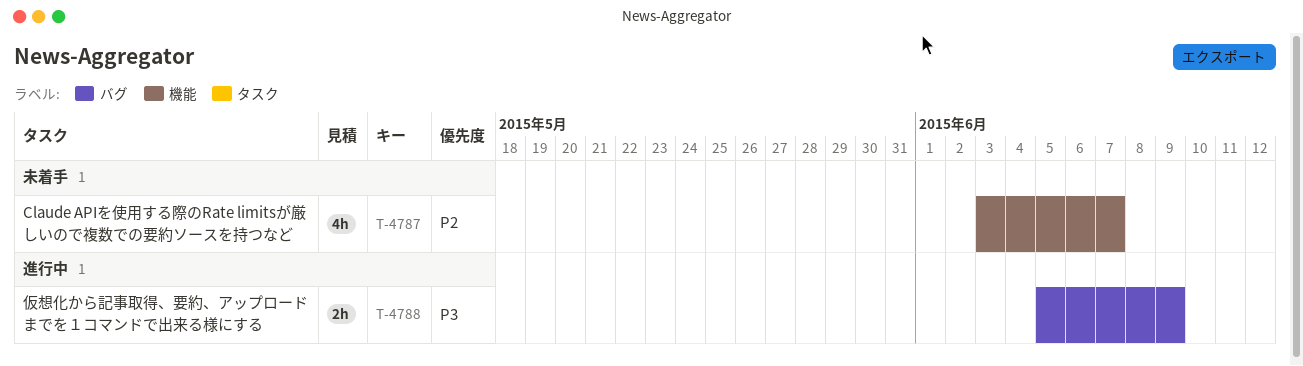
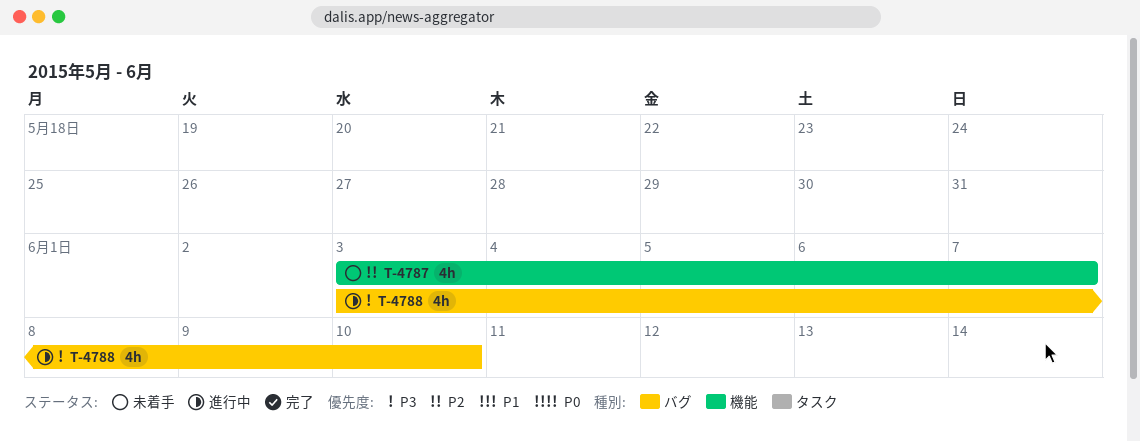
T-4788, estimate: 2h -> 4h
T-4788, start: Jun 5 -> Jun 3
T-4788, due: Jun 9 -> Jun 10

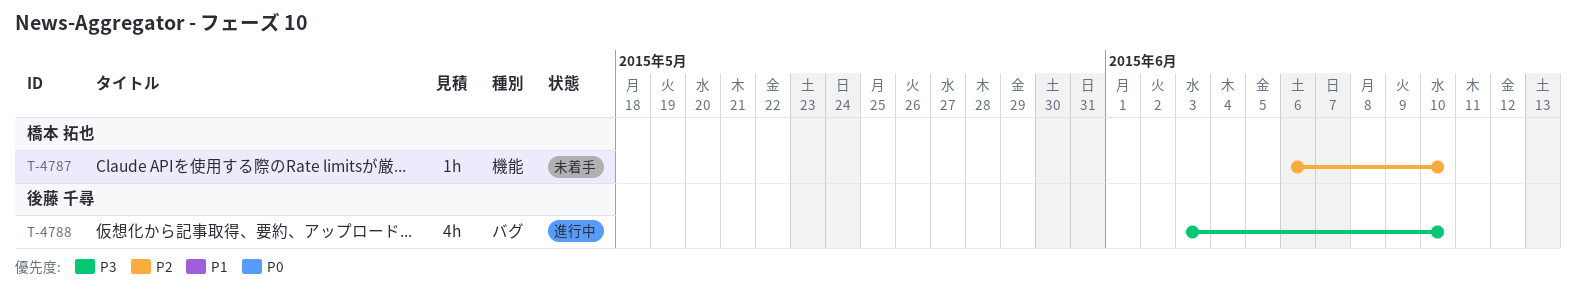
T-4787, estimate: 4h -> 1h
T-4787, start: Jun 3 -> Jun 6
T-4787, due: Jun 7 -> Jun 10

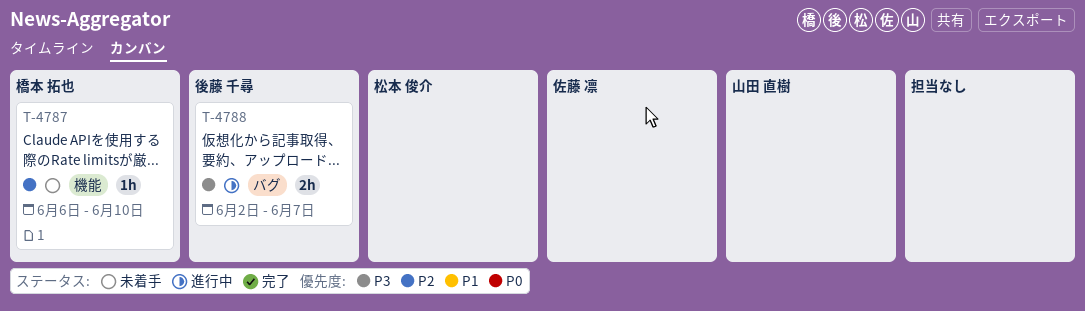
T-4788, estimate: 4h -> 2h
T-4788, start: Jun 3 -> Jun 2
T-4788, due: Jun 10 -> Jun 7

